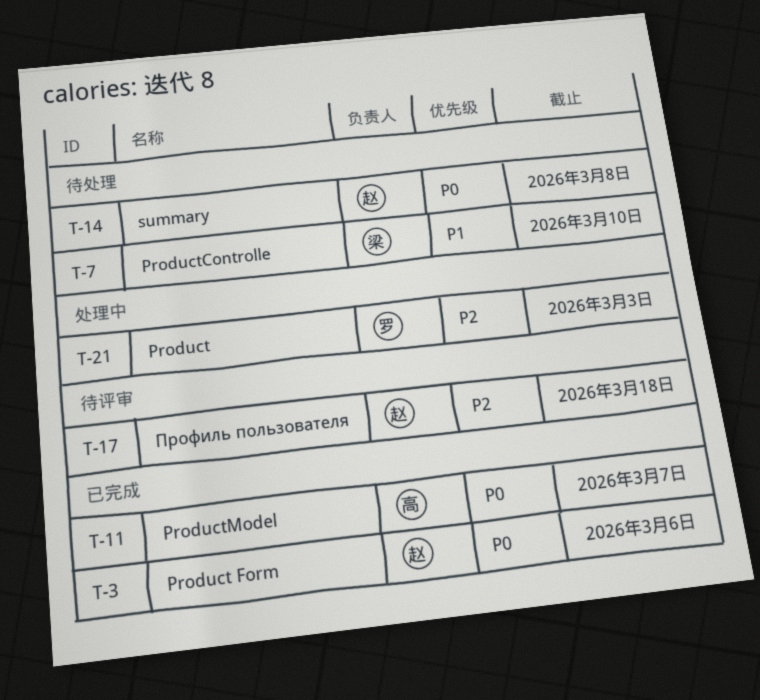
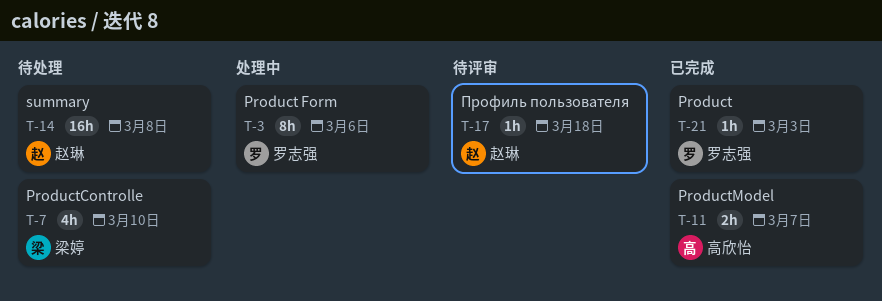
T-3, status: 已完成 -> 处理中
T-3, owner: 赵琳 -> 罗志强
T-21, status: 处理中 -> 已完成

